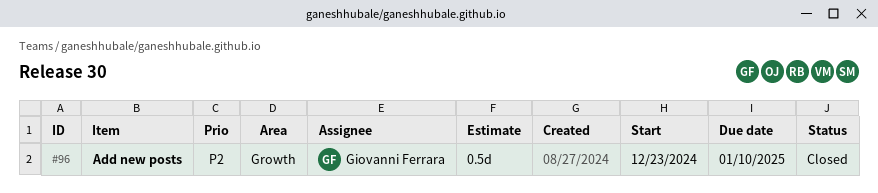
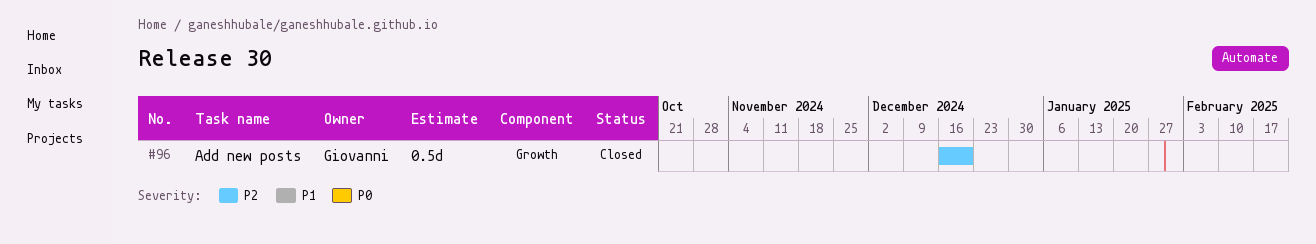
#96, start: Dec 23 -> Dec 16
#96, due: Jan 10 -> Dec 20

